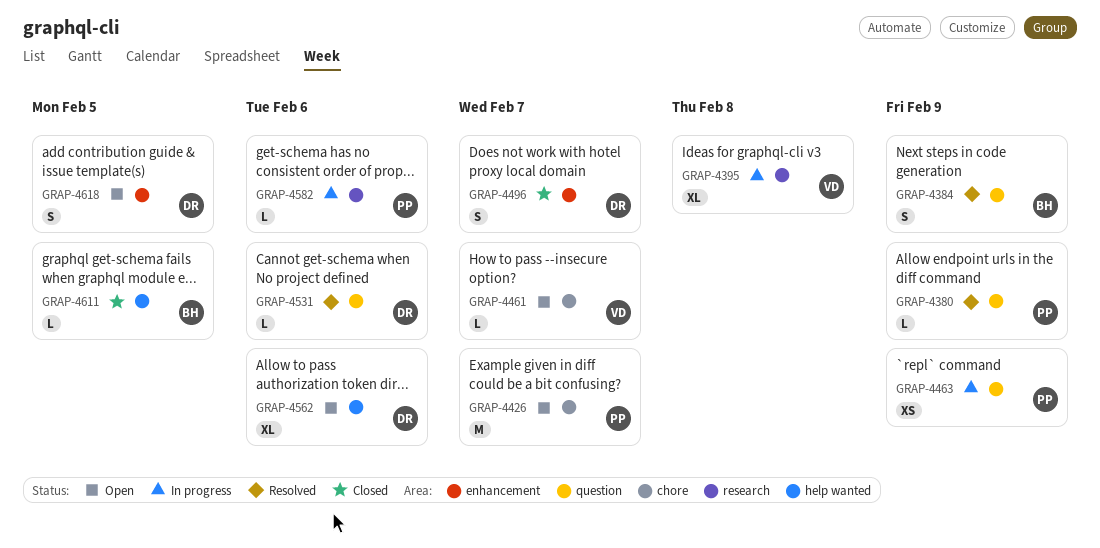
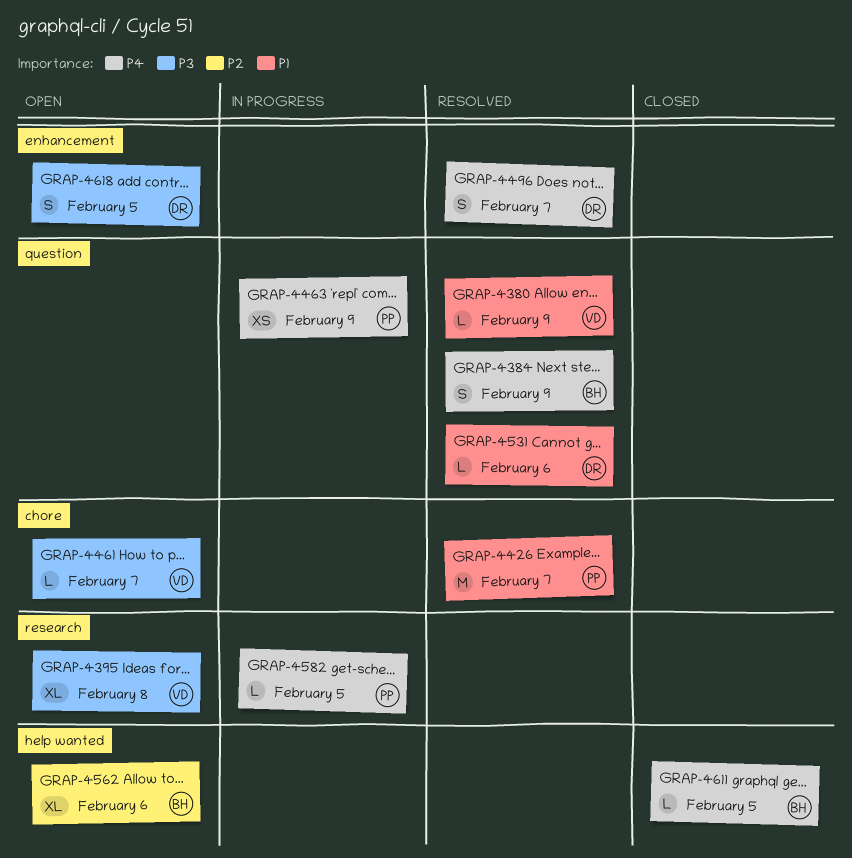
GRAP-4380, owner: PP -> VD
GRAP-4395, status: In progress -> Open
GRAP-4426, status: Open -> Resolved
GRAP-4496, status: Closed -> Resolved
GRAP-4562, owner: DR -> BH
GRAP-4582, due: Feb 6 -> Feb 5

